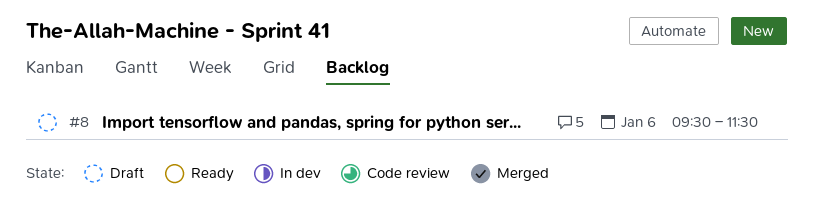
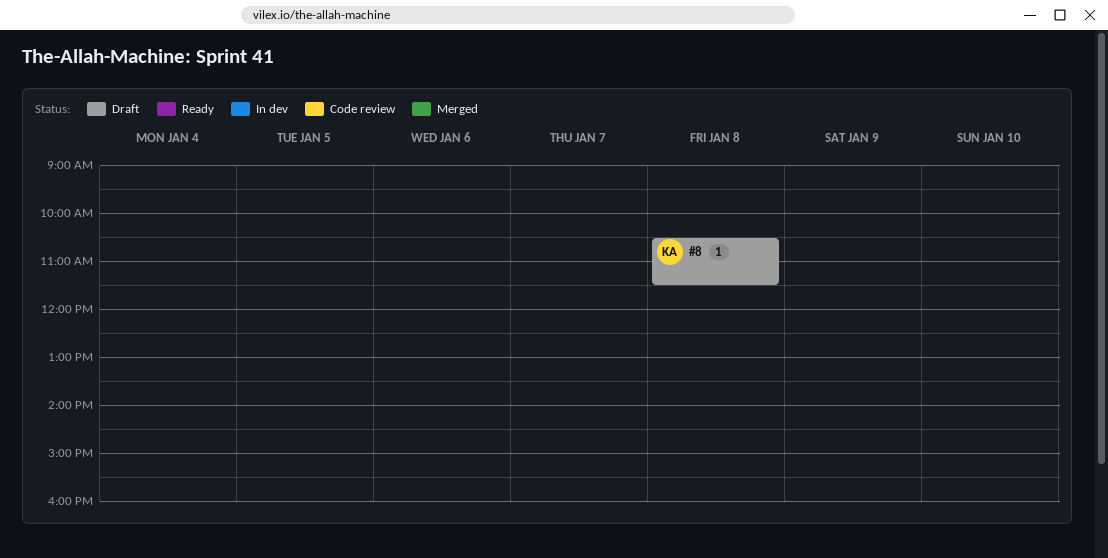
#8, day: Jan 6 -> Jan 8
#8, begins: 09:30 -> 10:30

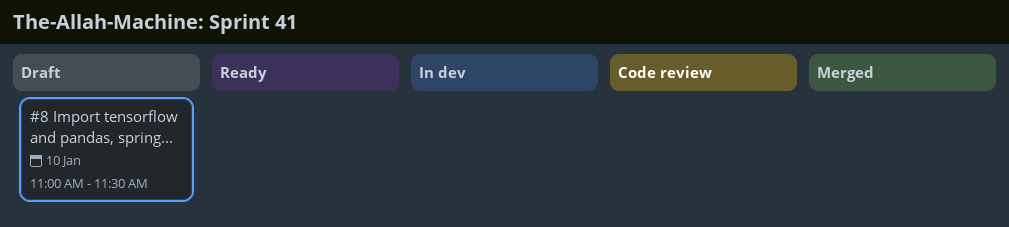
#8, day: Jan 8 -> Jan 10
#8, begins: 10:30 -> 11:00

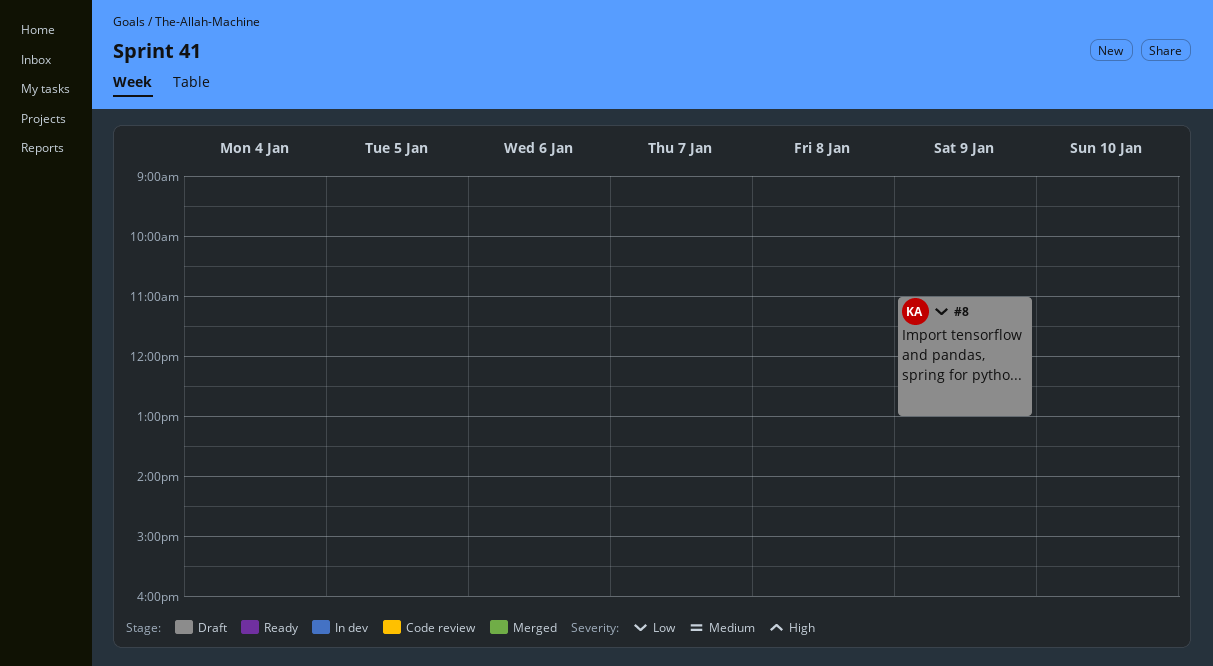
#8, day: Jan 10 -> Jan 9
#8, ends: 11:30 -> 13:00

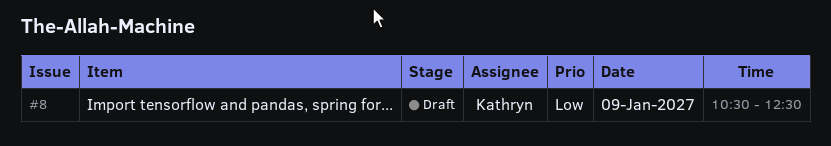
#8, begins: 11:00 -> 10:30
#8, ends: 13:00 -> 12:30

